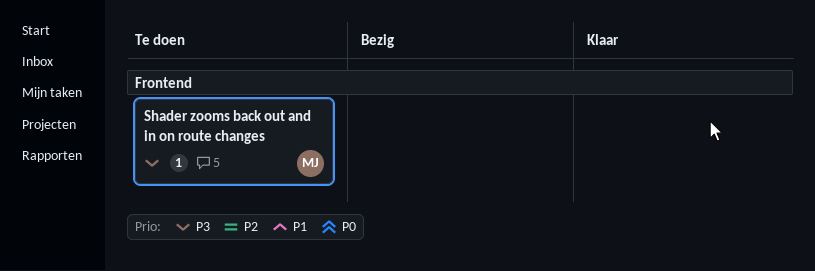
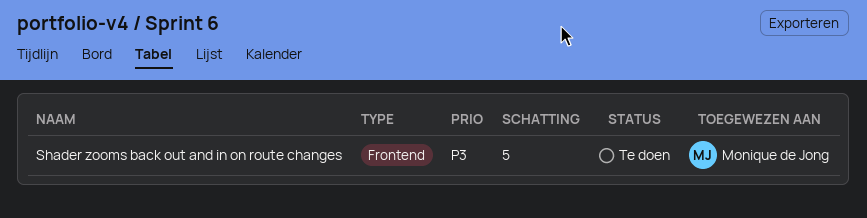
Shader zooms back out and in on route changes, estimate: 1 -> 5

